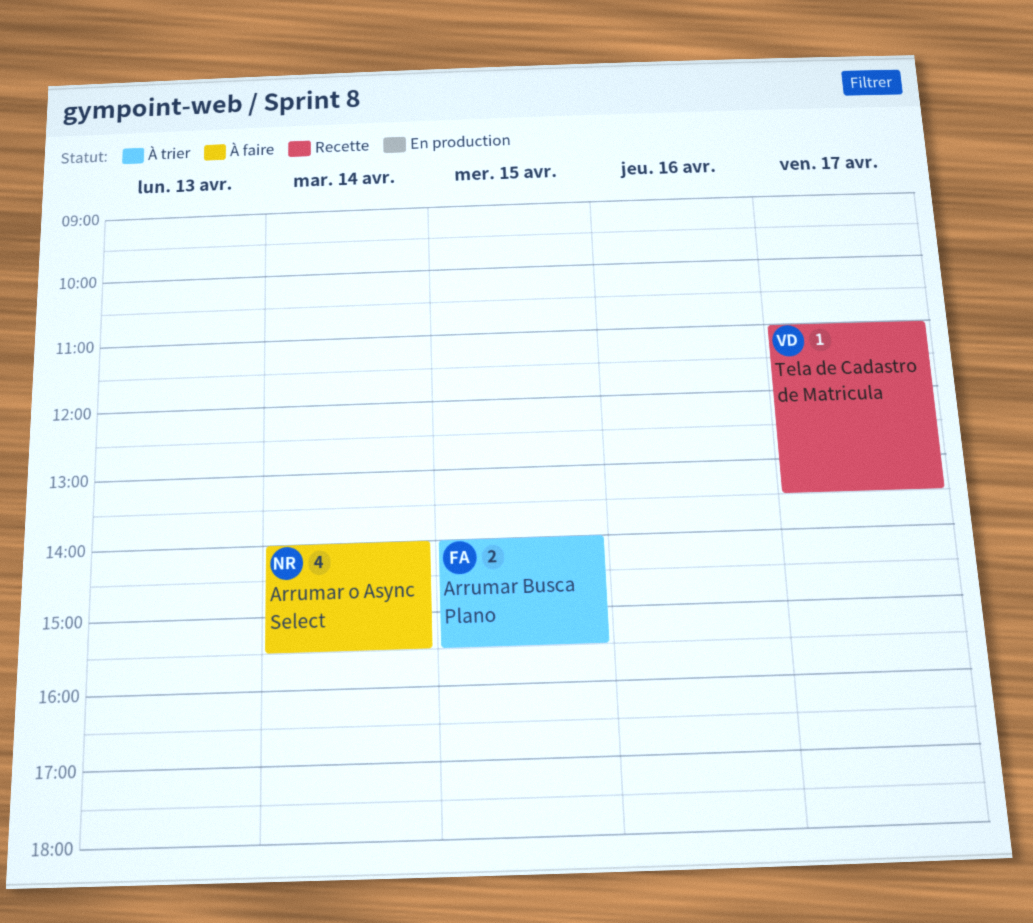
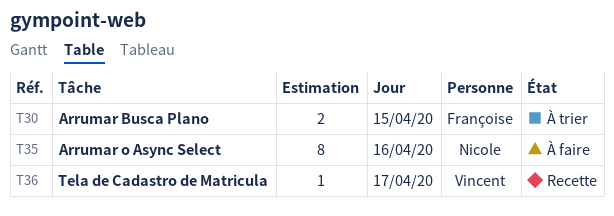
Arrumar o Async Select, estimate: 4 -> 8
Arrumar o Async Select, day: Apr 14 -> Apr 16

